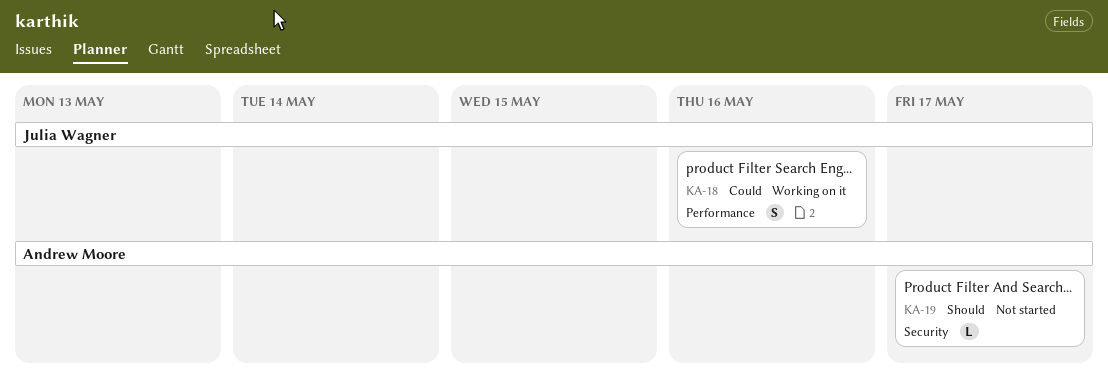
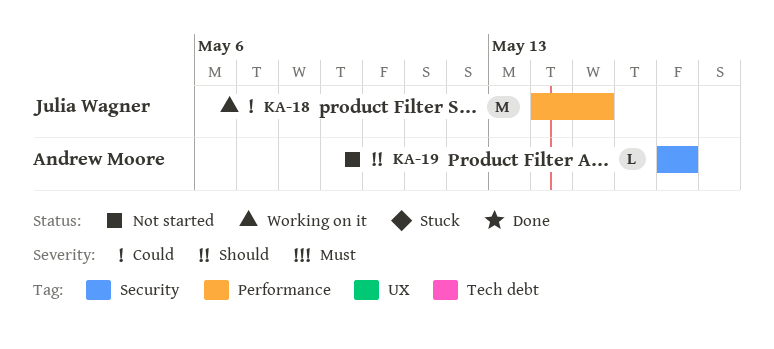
KA-18, estimate: S -> M
KA-18, due: May 16 -> May 15

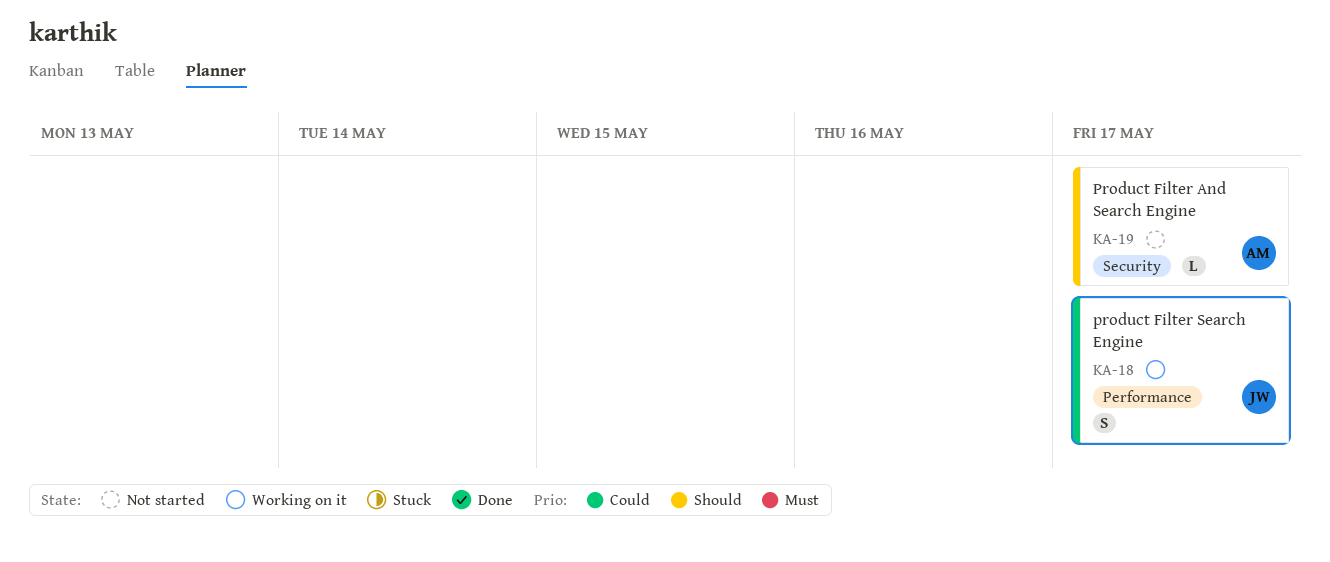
KA-18, estimate: M -> S
KA-18, due: May 15 -> May 17

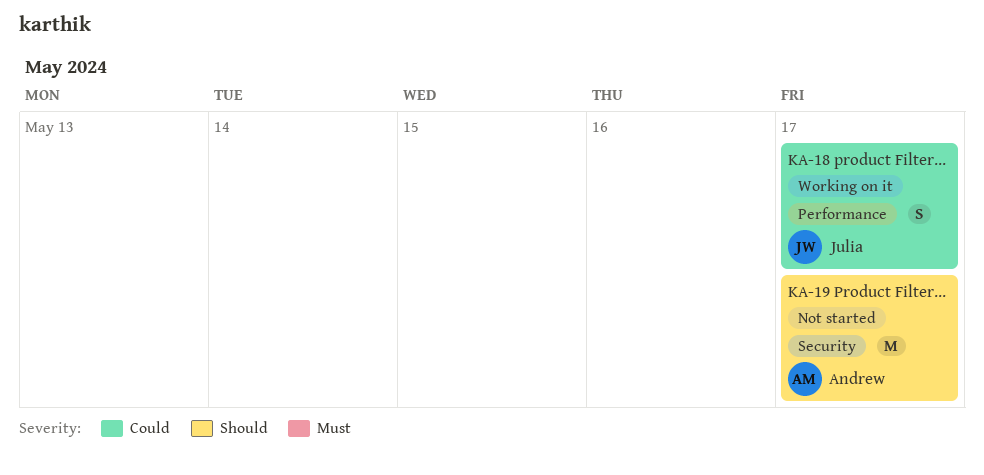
KA-19, estimate: L -> M

